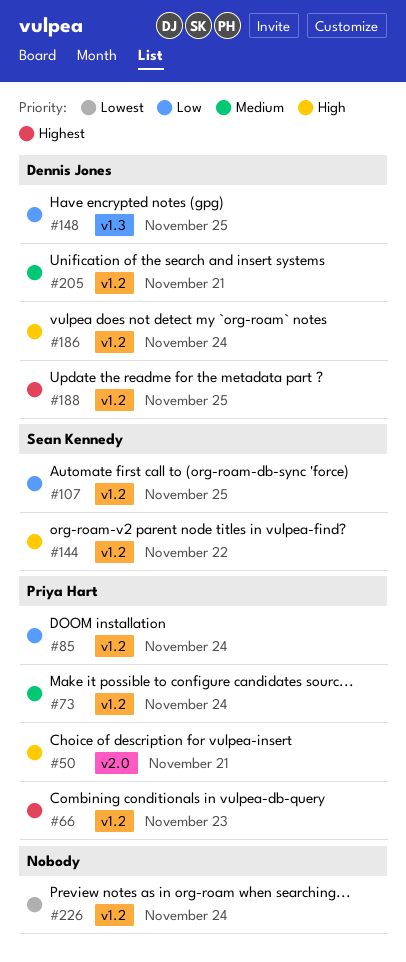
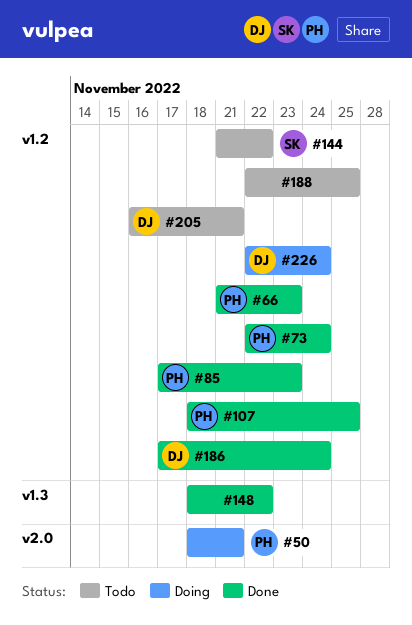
#85, due: Nov 24 -> Nov 23
#107, owner: Sean Kennedy -> Priya Hart
#148, owner: Dennis Jones -> none
#148, due: Nov 25 -> Nov 22
#188, owner: Dennis Jones -> none
#226, owner: none -> Dennis Jones

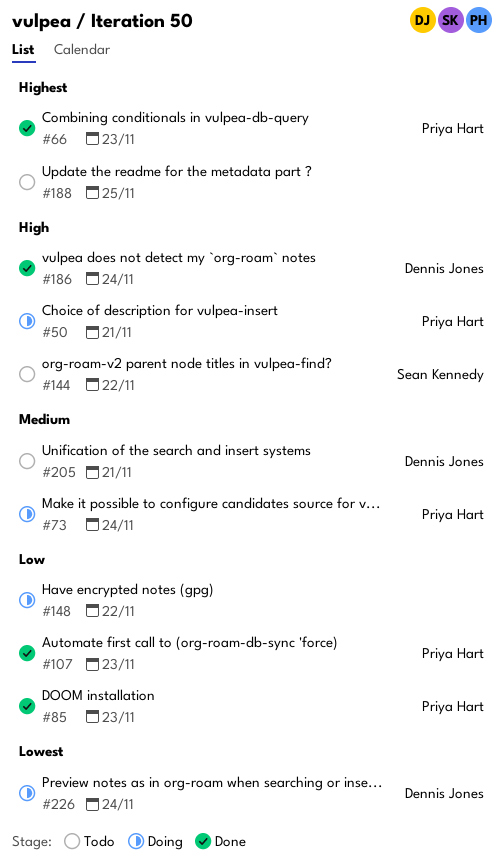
#73, status: Done -> Doing
#107, due: Nov 25 -> Nov 23
#148, status: Done -> Doing

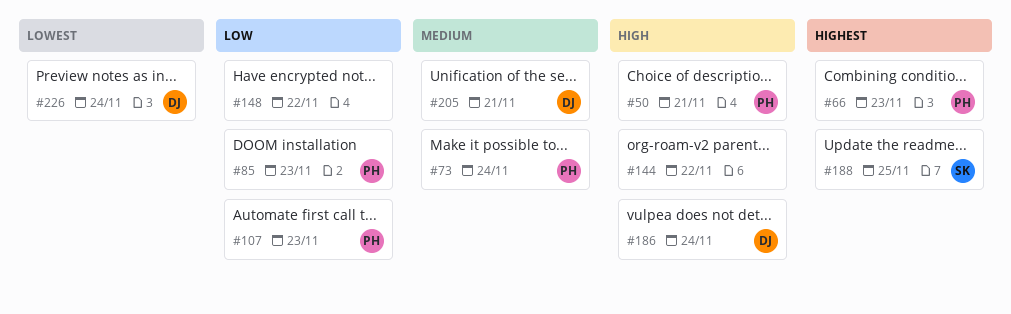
#144, owner: Sean Kennedy -> none
#188, owner: none -> Sean Kennedy

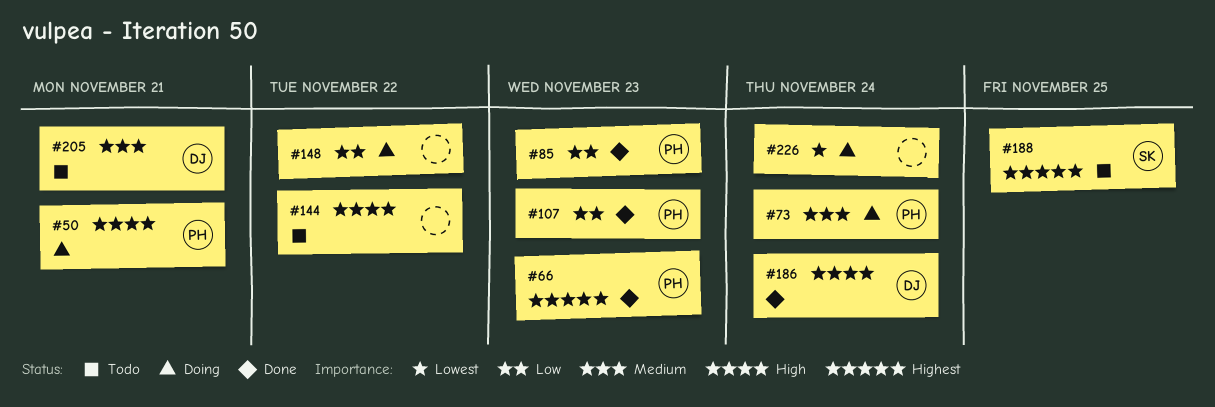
#226, owner: DJ -> none

